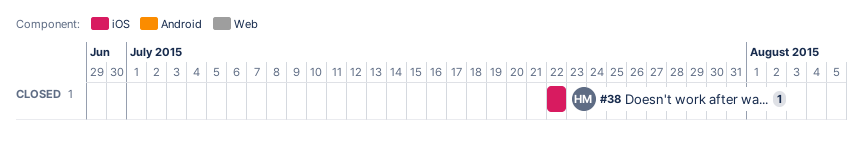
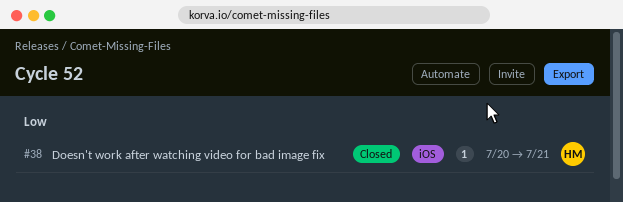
#38, start: Jul 22 -> Jul 20
#38, due: Jul 22 -> Jul 21

